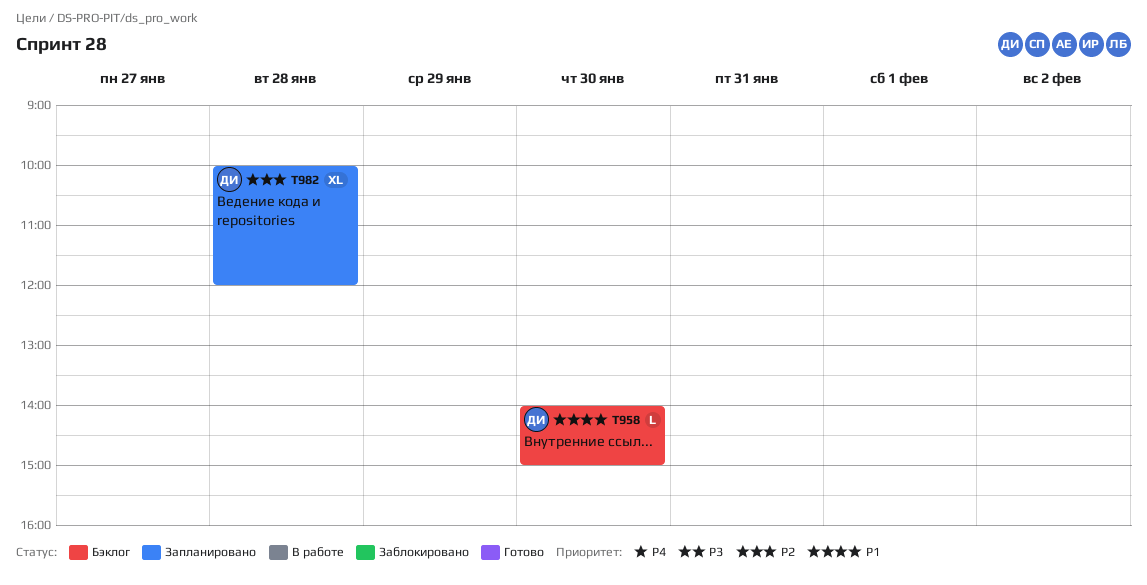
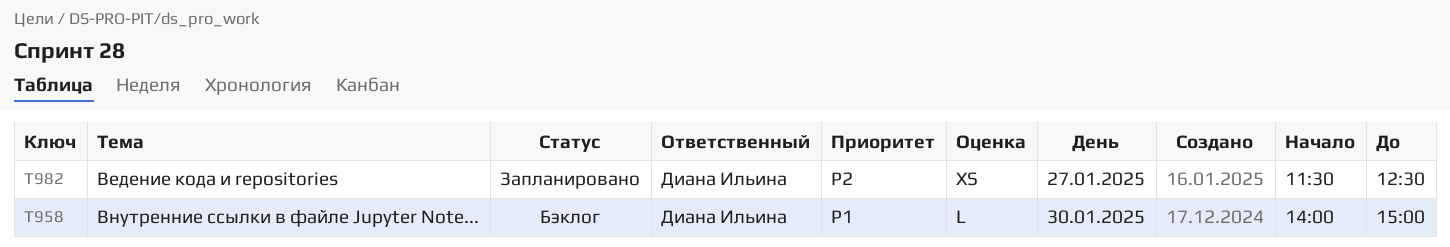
T982, estimate: XL -> XS
T982, day: Jan 28 -> Jan 27
T982, begins: 10:00 -> 11:30
T982, ends: 12:00 -> 12:30

